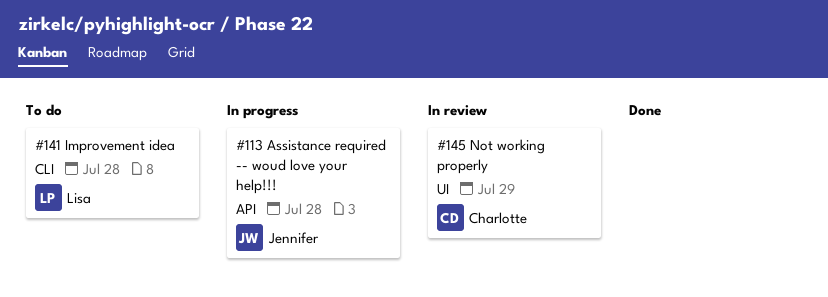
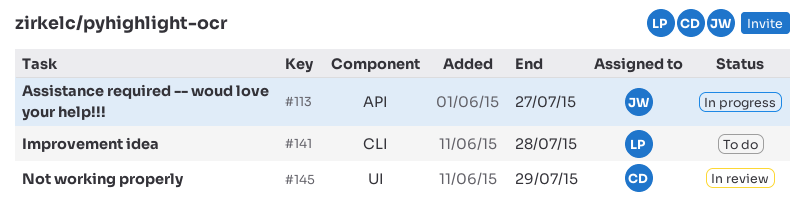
#113, due: Jul 28 -> Jul 27

